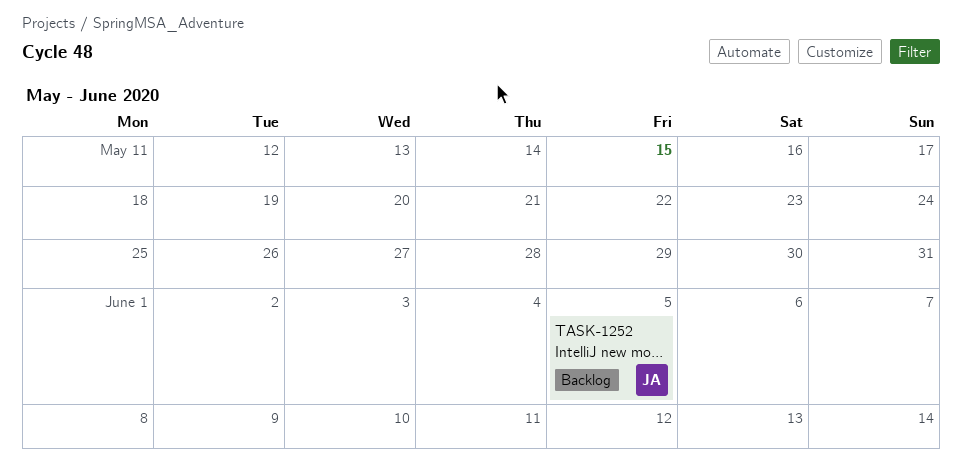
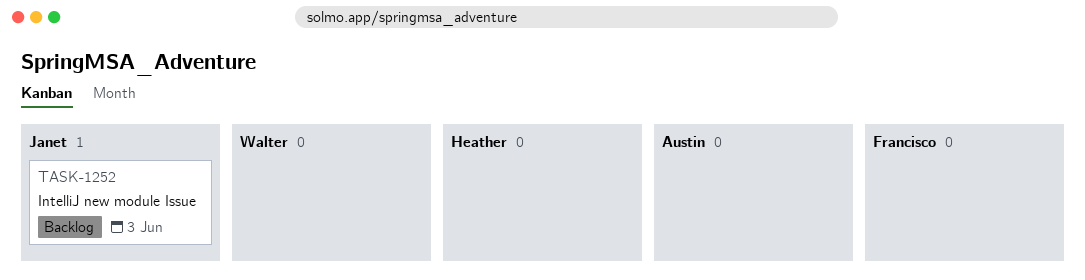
TASK-1252, due: Jun 5 -> Jun 3

